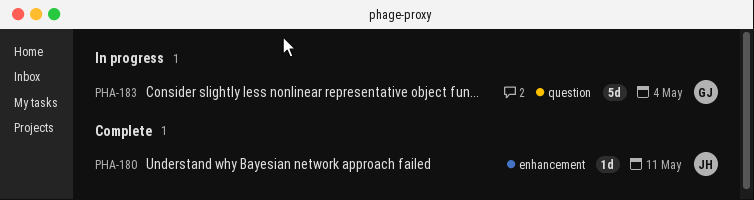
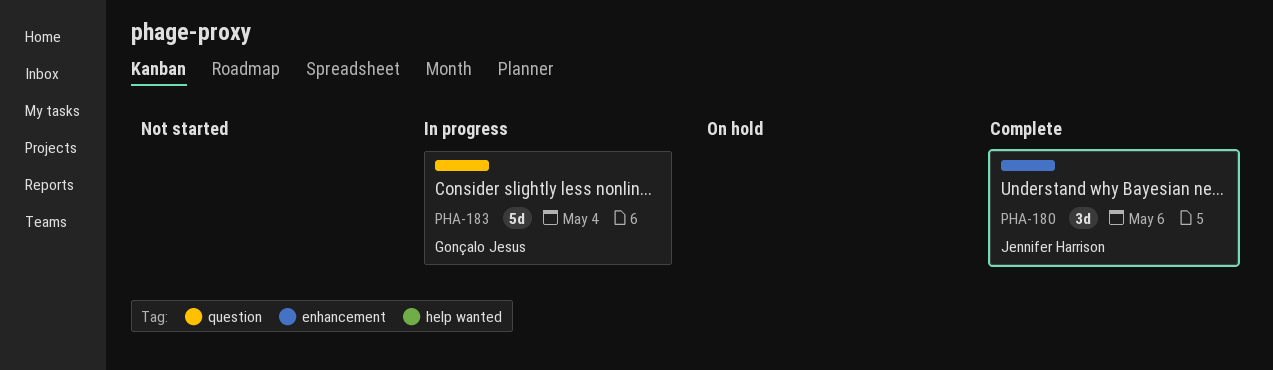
PHA-180, estimate: 1d -> 3d
PHA-180, due: May 11 -> May 6

